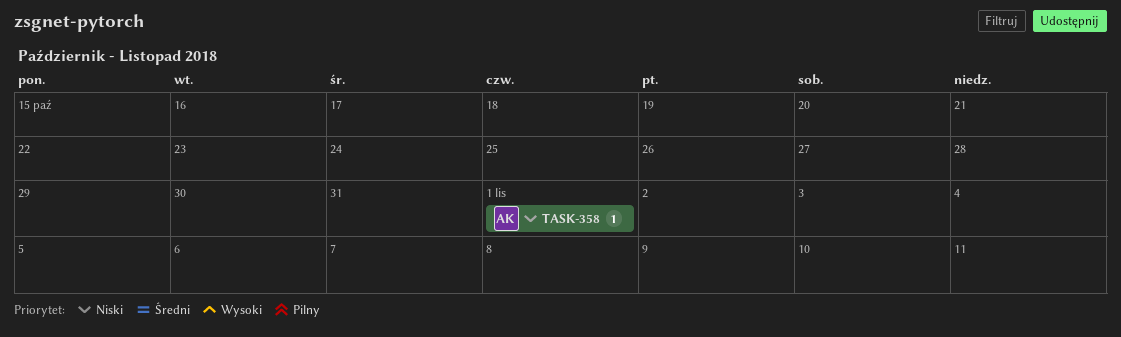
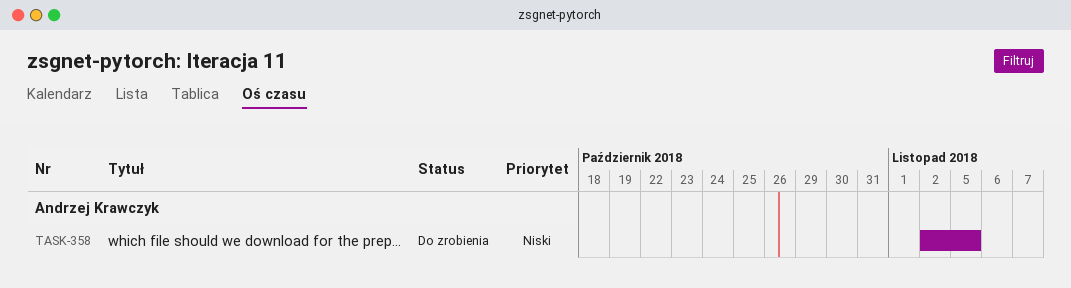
TASK-358, start: Nov 1 -> Nov 2
TASK-358, due: Nov 1 -> Nov 5

